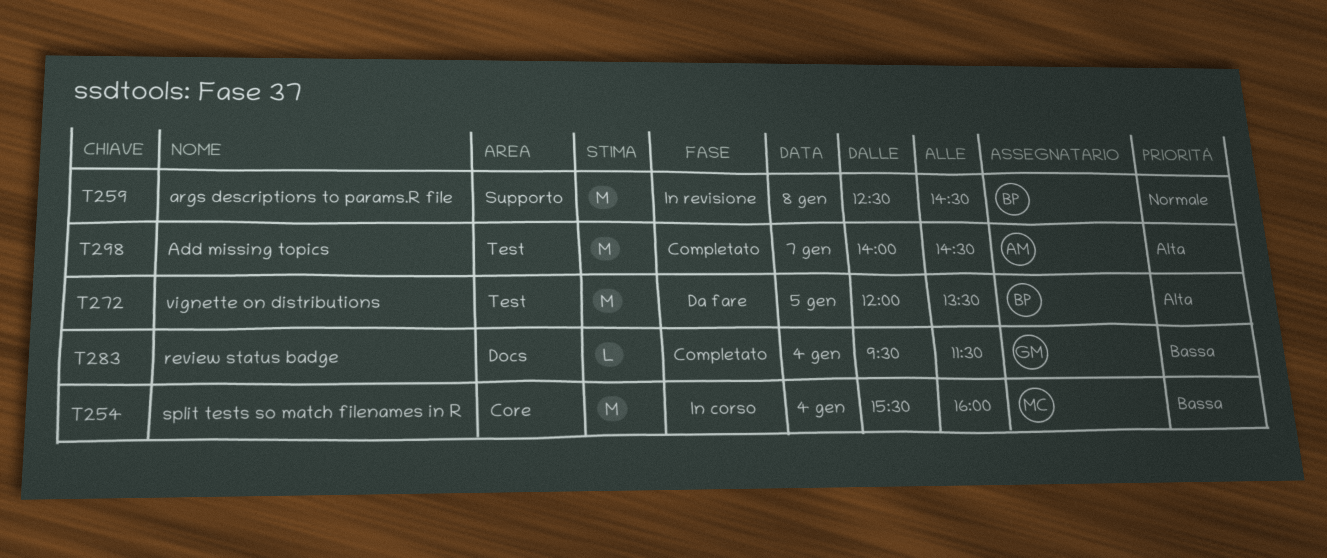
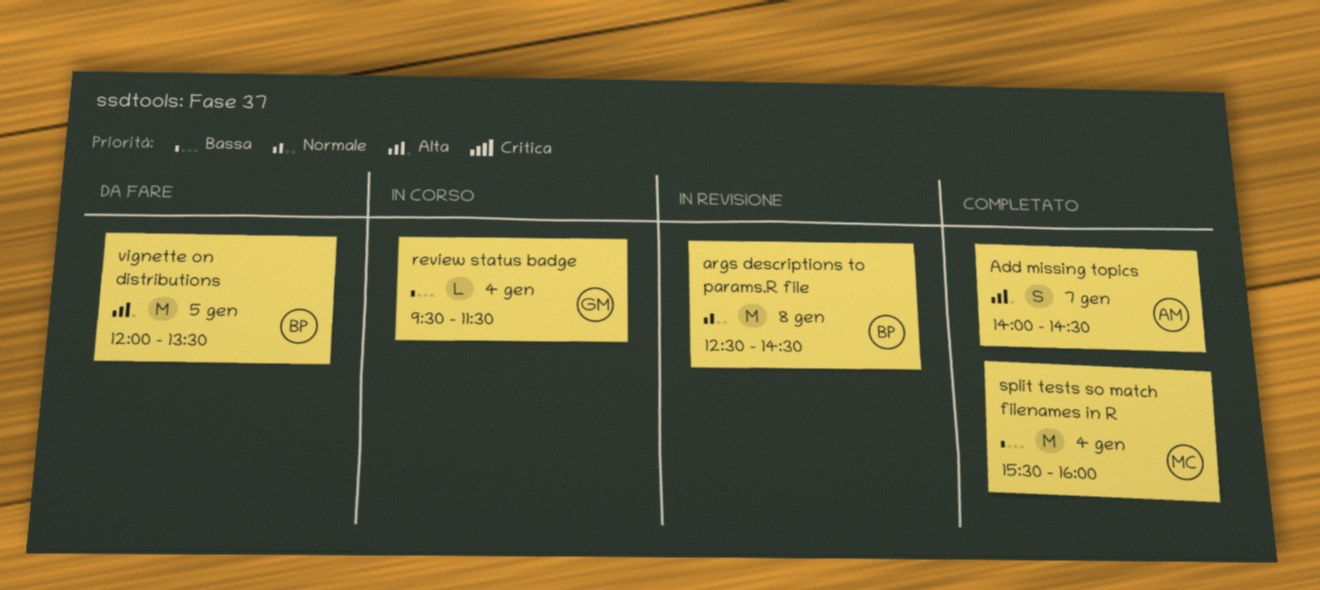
Add missing topics, estimate: M -> S
review status badge, status: Completato -> In corso
split tests so match filenames in R, status: In corso -> Completato

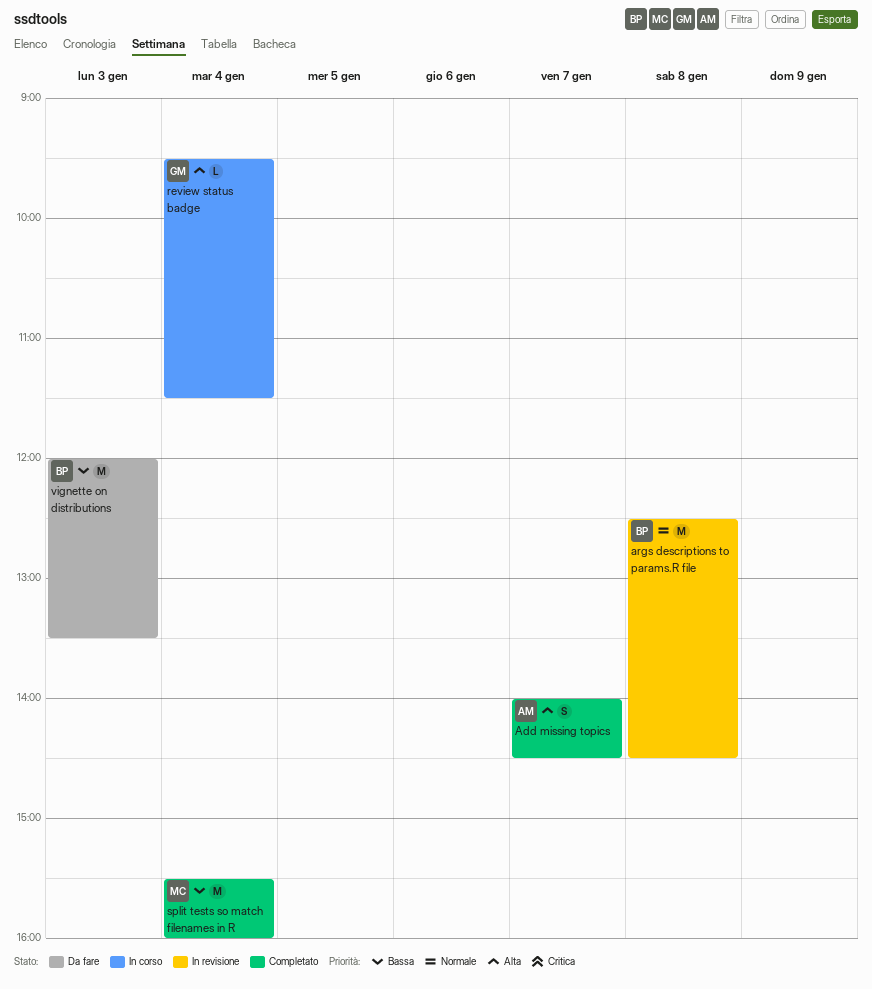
review status badge, priority: Bassa -> Alta
vignette on distributions, priority: Alta -> Bassa
vignette on distributions, day: Jan 5 -> Jan 3

